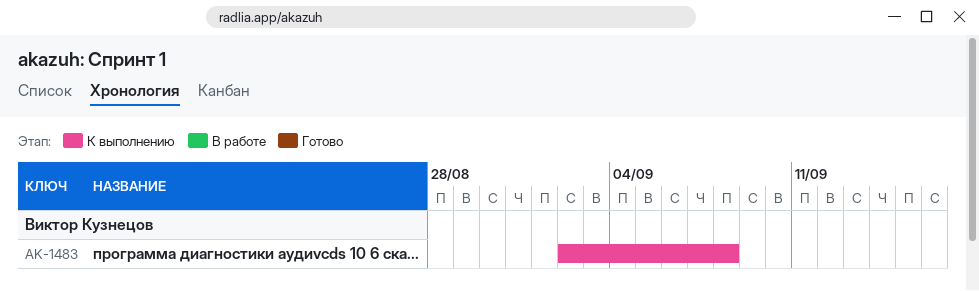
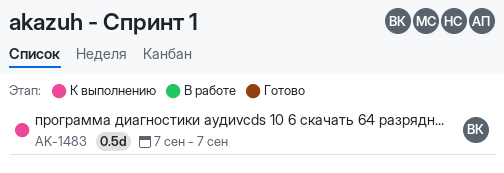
AK-1483, start: Sep 2 -> Sep 7
AK-1483, due: Sep 8 -> Sep 7

